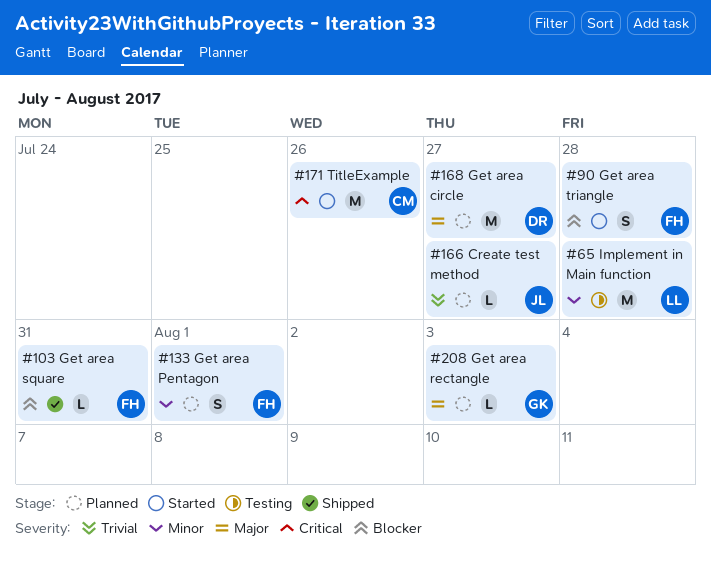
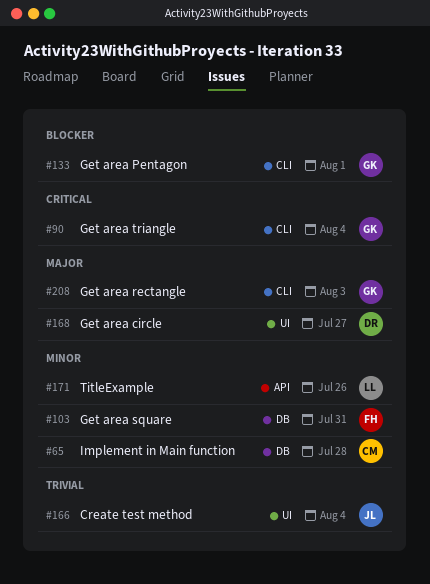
#65, owner: LL -> CM
#90, owner: FH -> GK
#90, priority: Blocker -> Critical
#90, due: Jul 28 -> Aug 4
#103, priority: Blocker -> Minor
#133, owner: FH -> GK
#133, priority: Minor -> Blocker
#166, due: Jul 27 -> Aug 4
#171, owner: CM -> LL
#171, priority: Critical -> Minor

